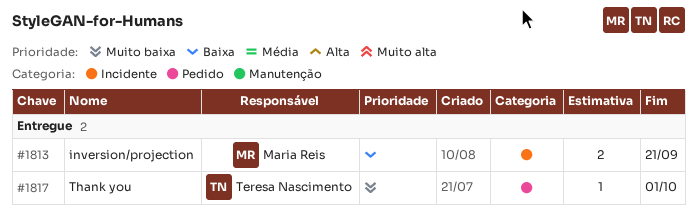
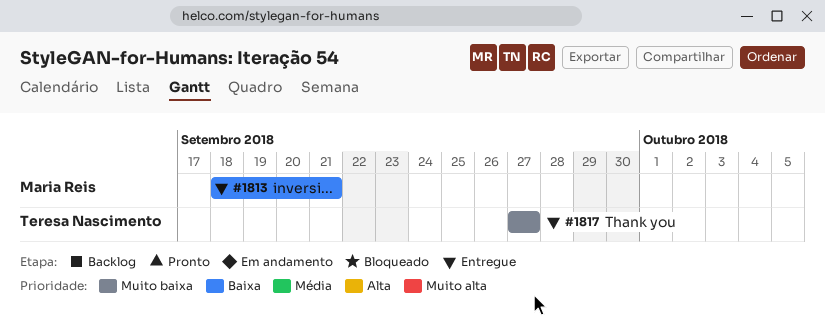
#1817, due: Oct 1 -> Sep 27

